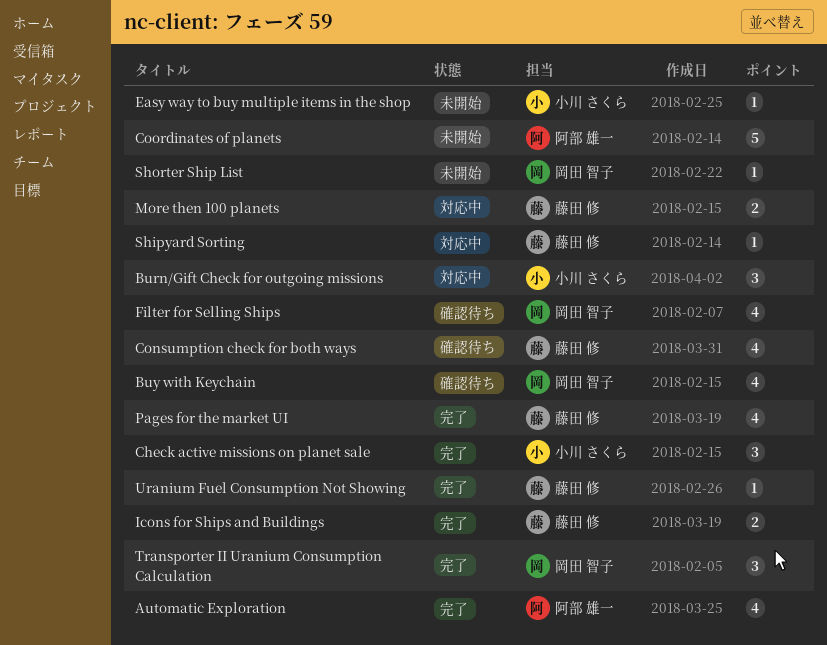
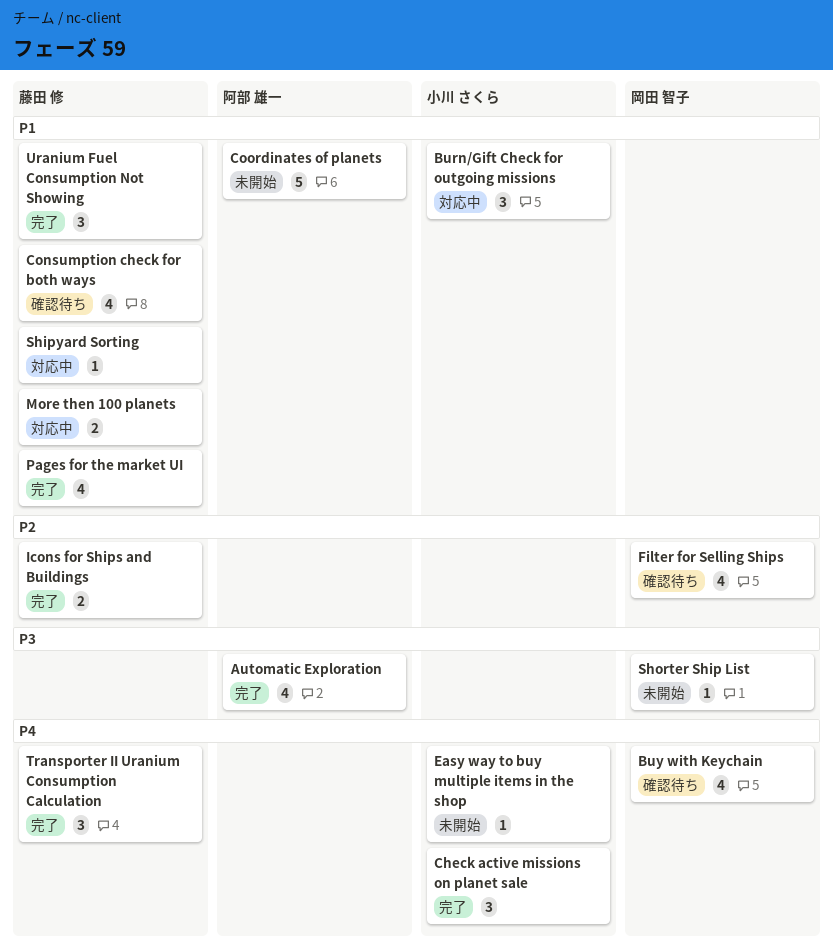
Transporter II Uranium Consumption Calculation, owner: 岡田 智子 -> 藤田 修
Uranium Fuel Consumption Not Showing, estimate: 1 -> 3

